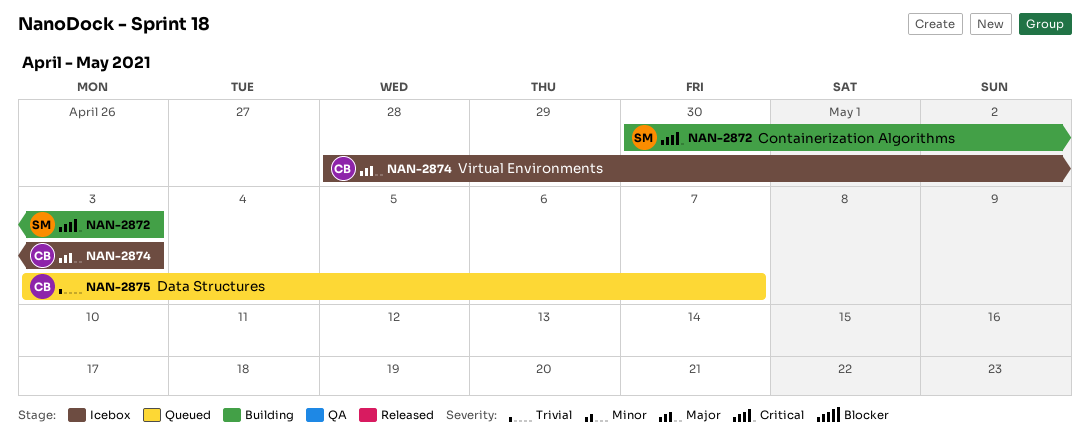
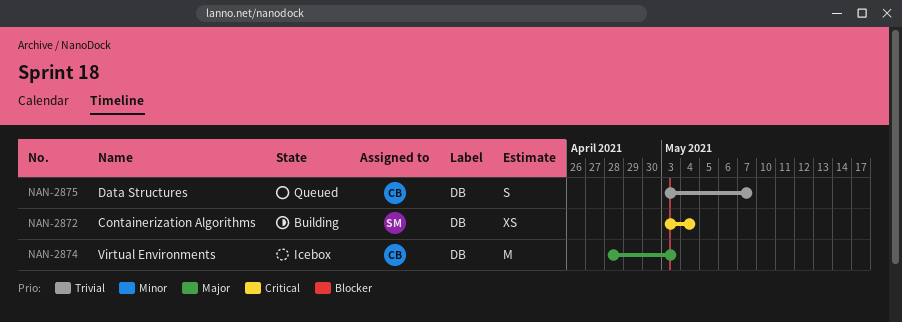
NAN-2872, start: Apr 30 -> May 3
NAN-2872, due: May 3 -> May 4

